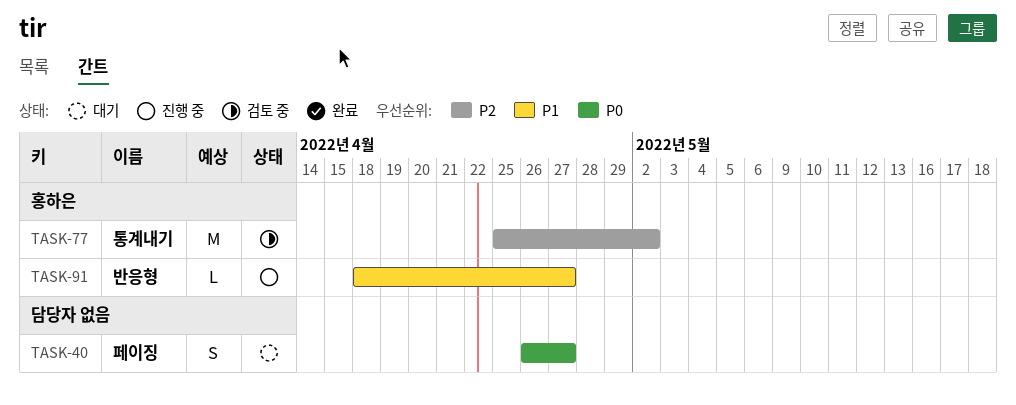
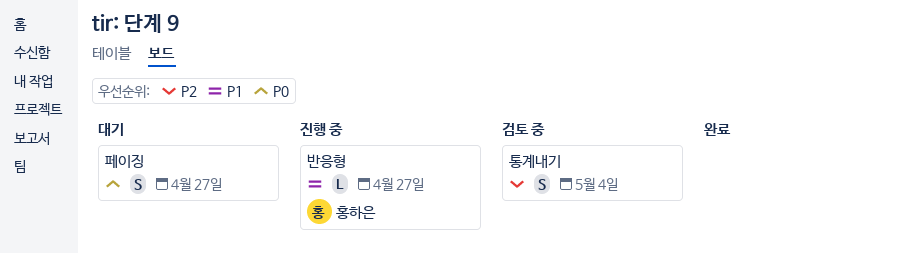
통계내기, owner: 홍하은 -> none
통계내기, estimate: M -> S
통계내기, due: May 2 -> May 4

